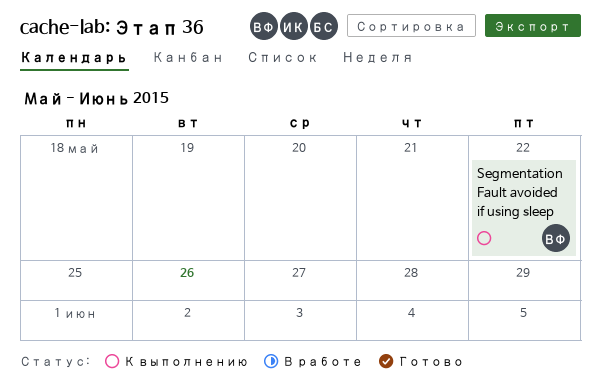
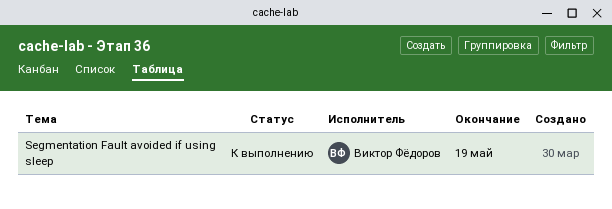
Segmentation Fault avoided if using sleep, due: May 22 -> May 19

